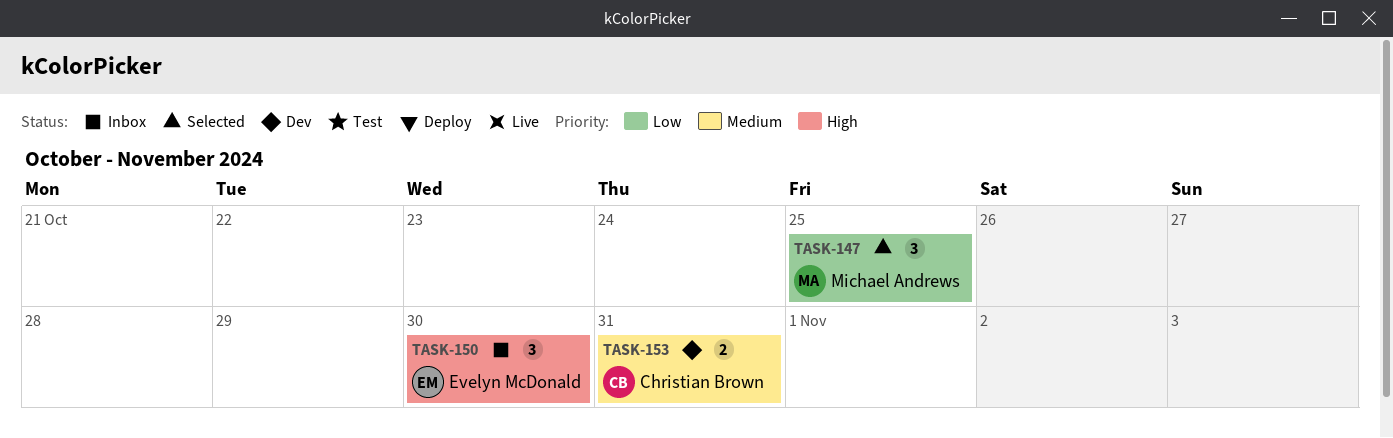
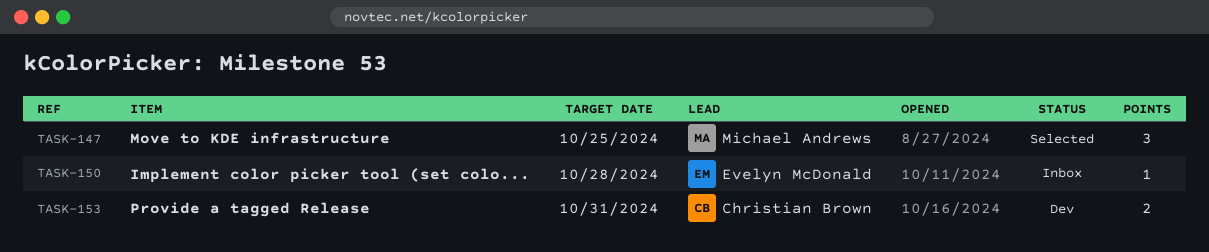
TASK-150, estimate: 3 -> 1
TASK-150, due: Oct 30 -> Oct 28

